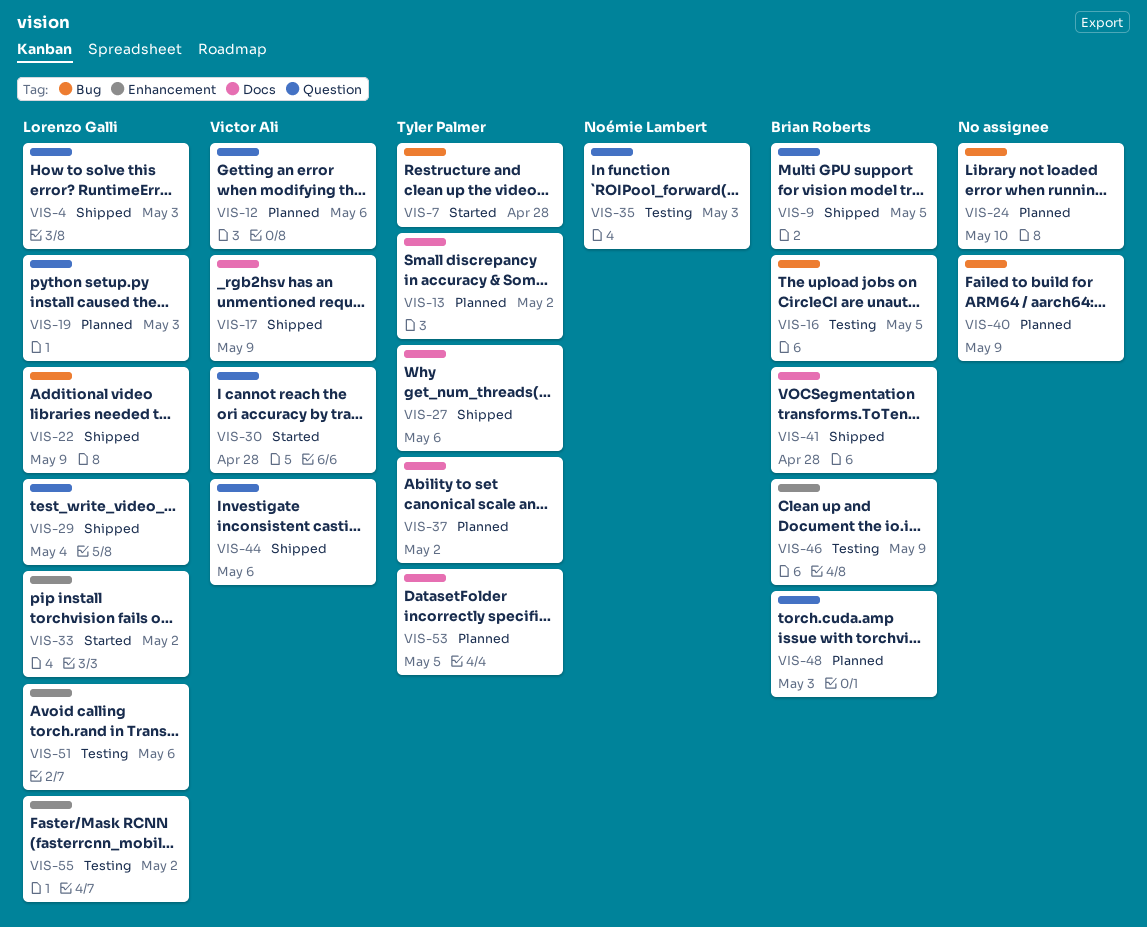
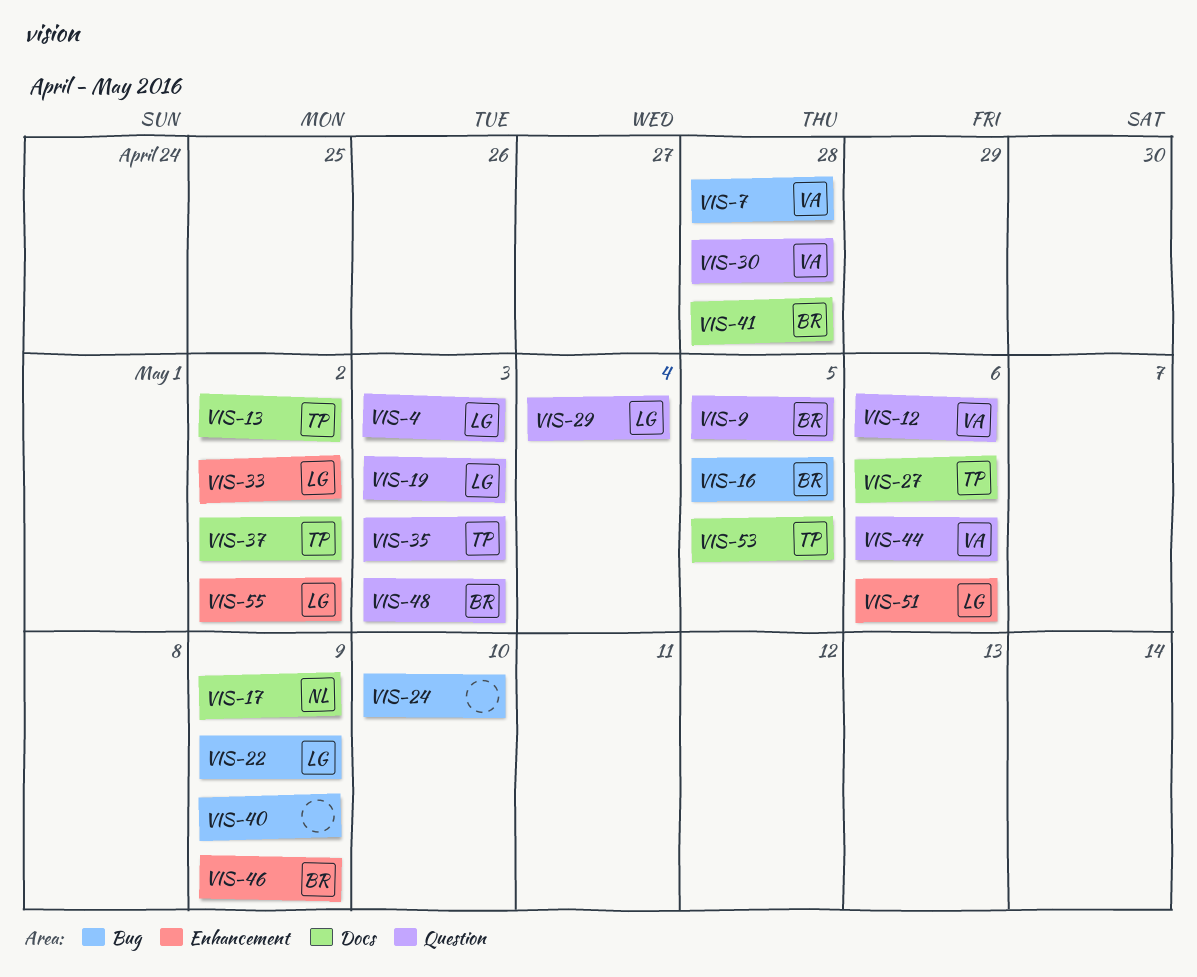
VIS-7, owner: Tyler Palmer -> Victor Ali
VIS-17, owner: Victor Ali -> Noémie Lambert
VIS-35, owner: Noémie Lambert -> Tyler Palmer

